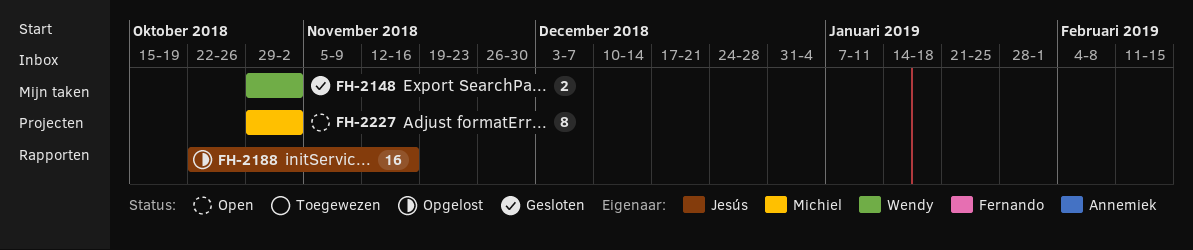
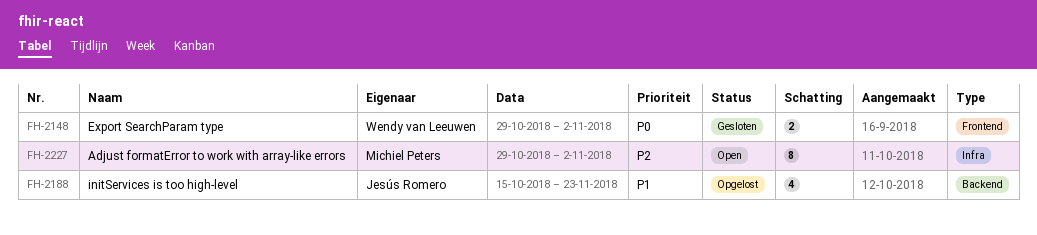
FH-2188, estimate: 16 -> 4
FH-2188, start: Oct 22 -> Oct 15
FH-2188, due: Nov 16 -> Nov 23

